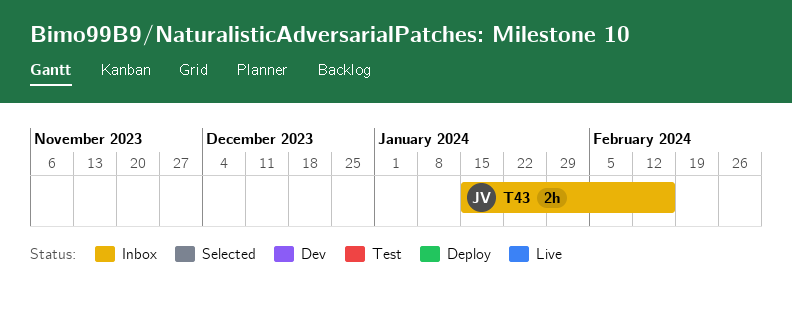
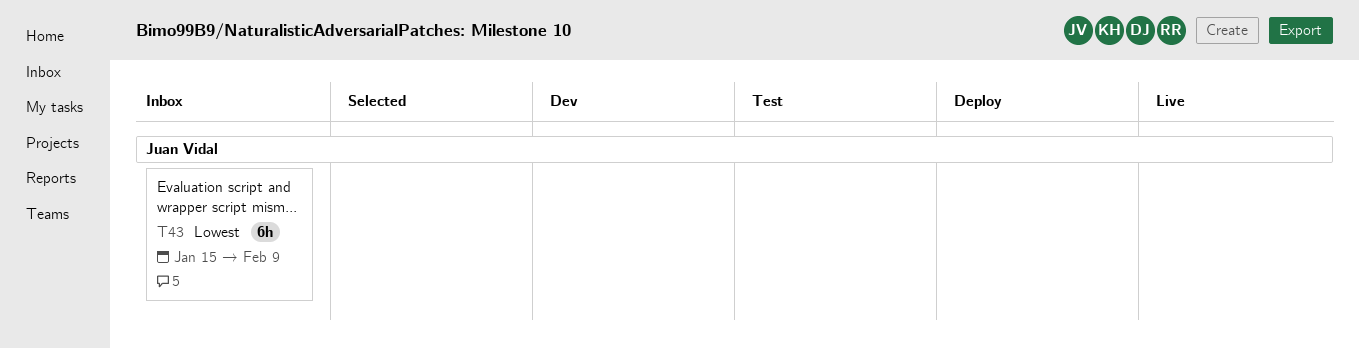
T43, estimate: 2h -> 6h
T43, due: Feb 16 -> Feb 9

